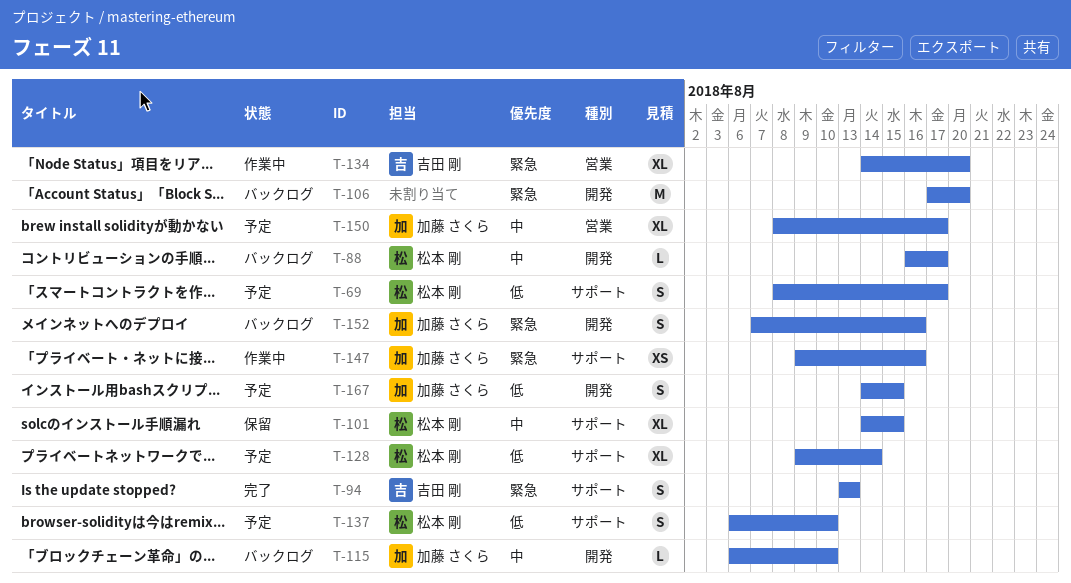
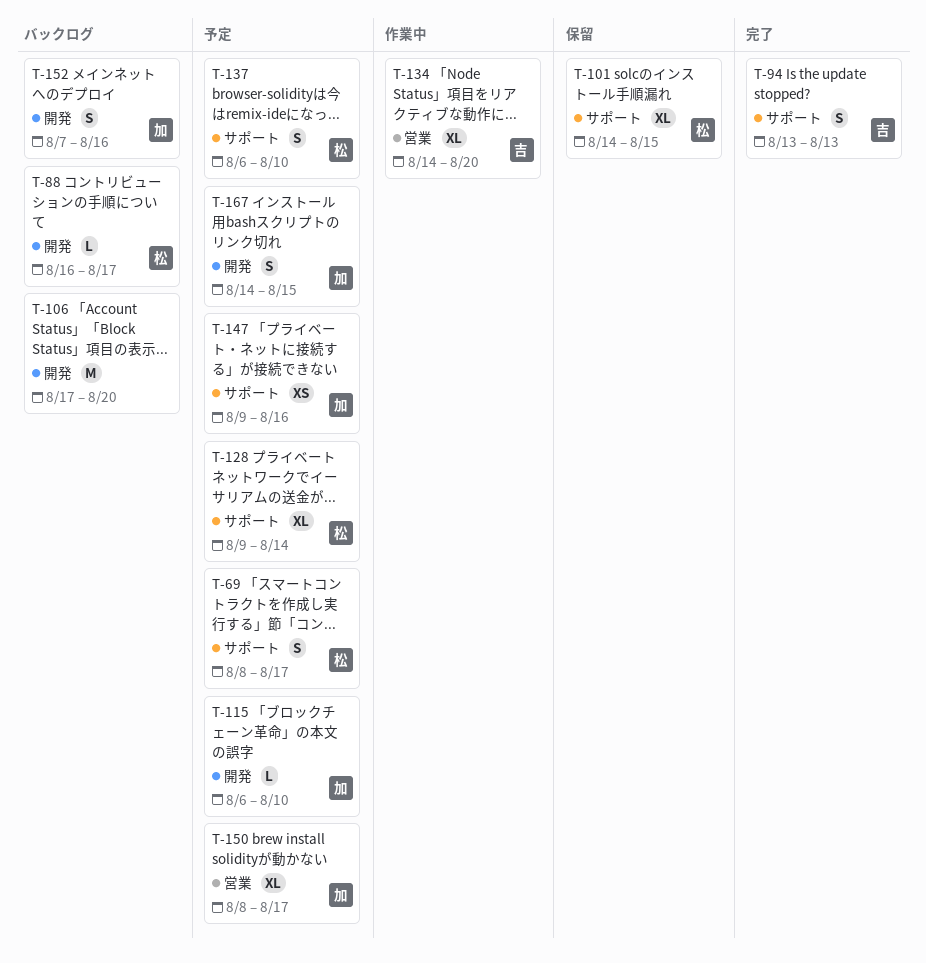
T-115, status: バックログ -> 予定
T-147, status: 作業中 -> 予定

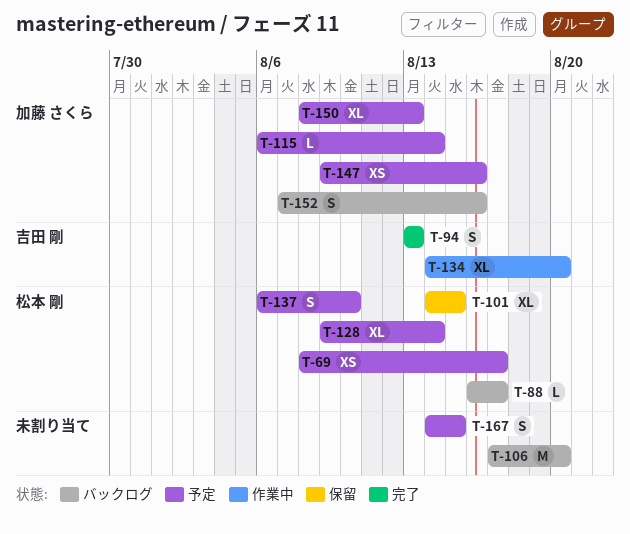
T-69, estimate: S -> XS
T-115, due: Aug 10 -> Aug 14
T-150, due: Aug 17 -> Aug 13
T-167, owner: 加藤 さくら -> none

